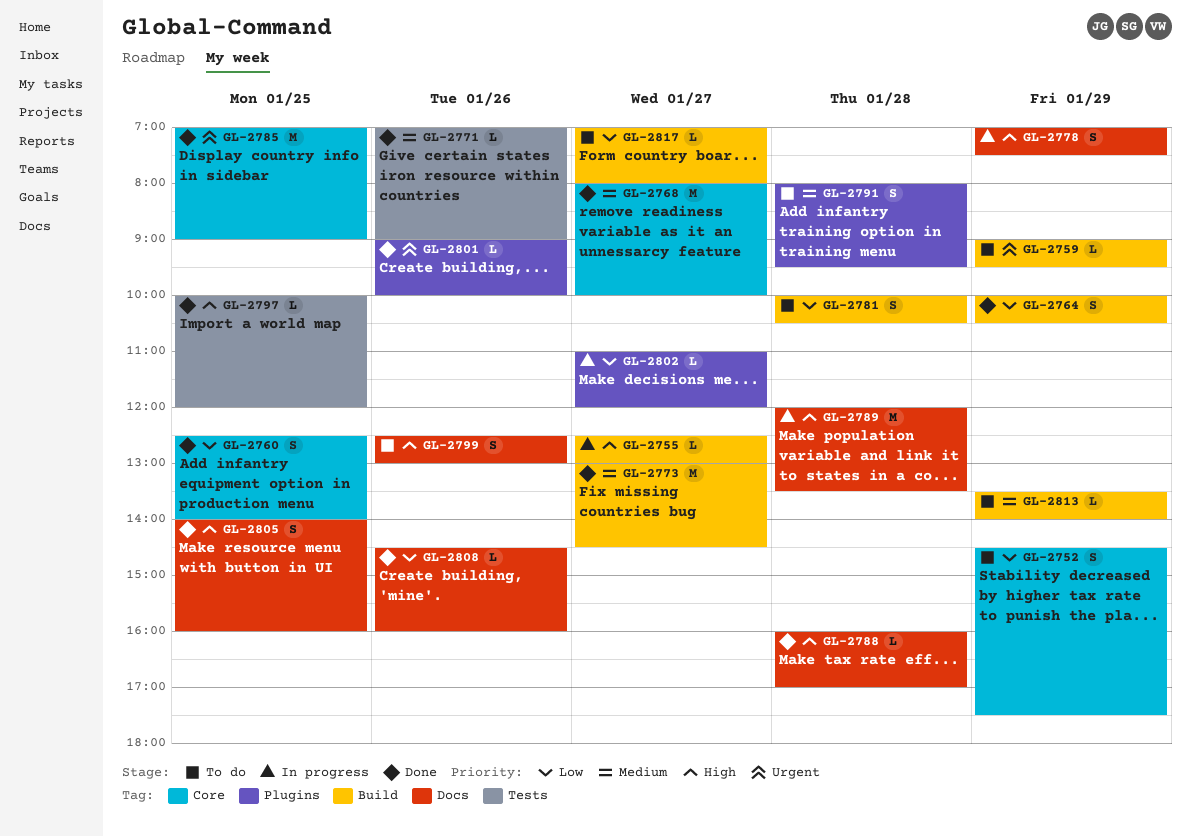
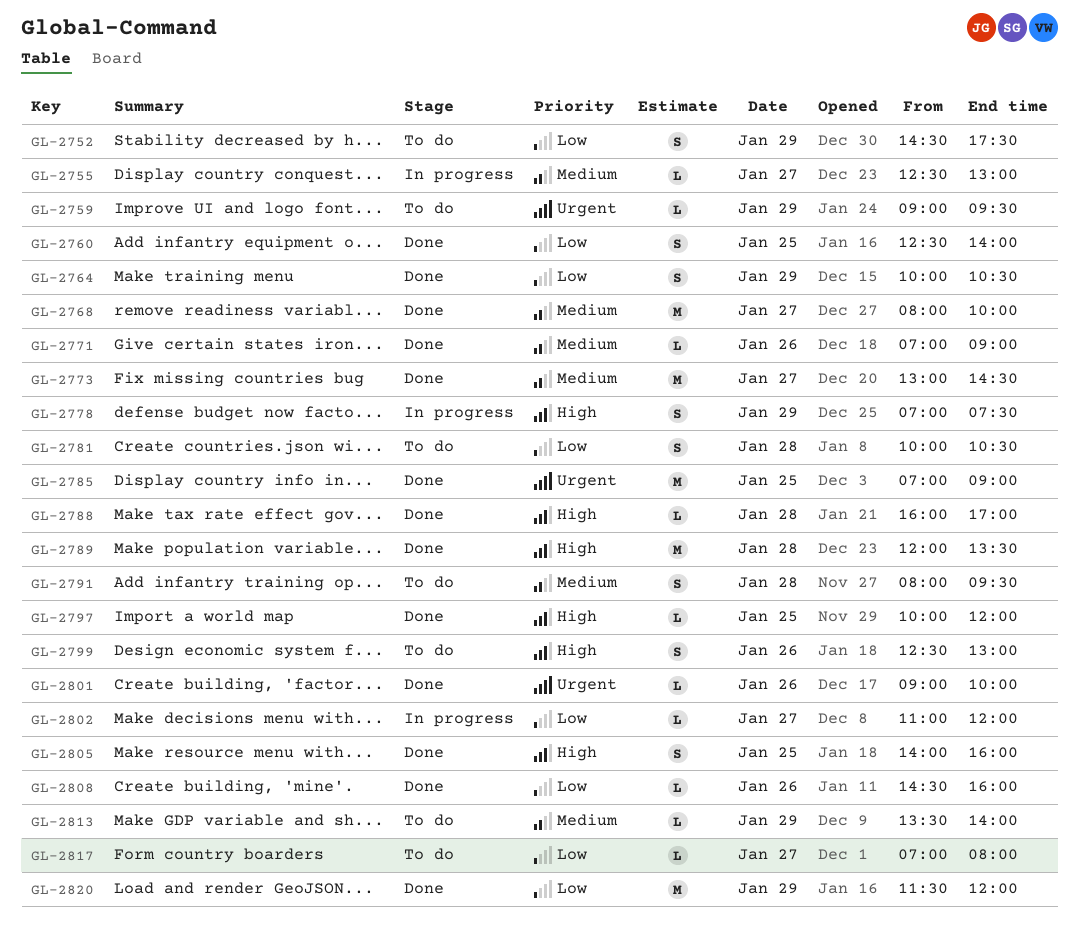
GL-2755, priority: High -> Medium
GL-2789, status: In progress -> Done
GL-2820: none -> present

